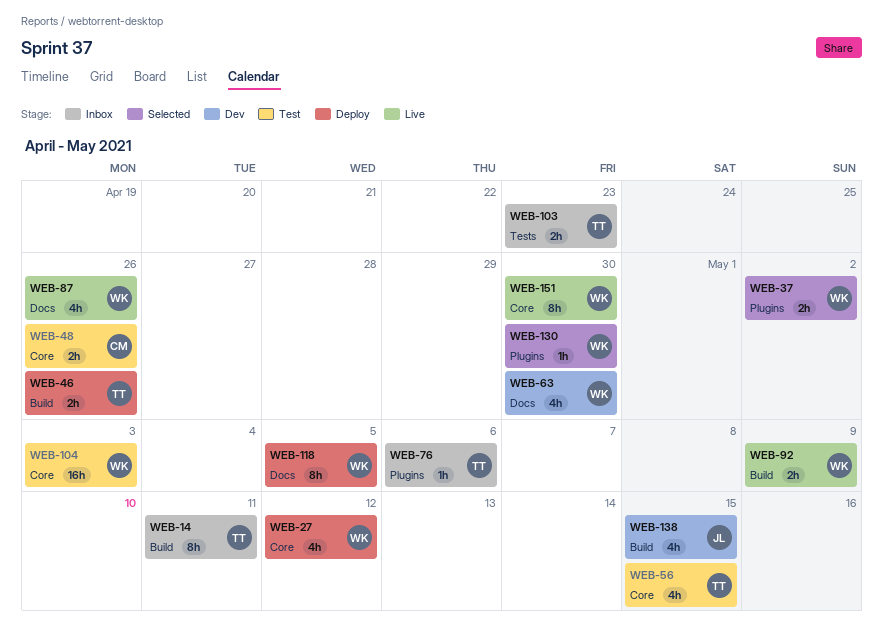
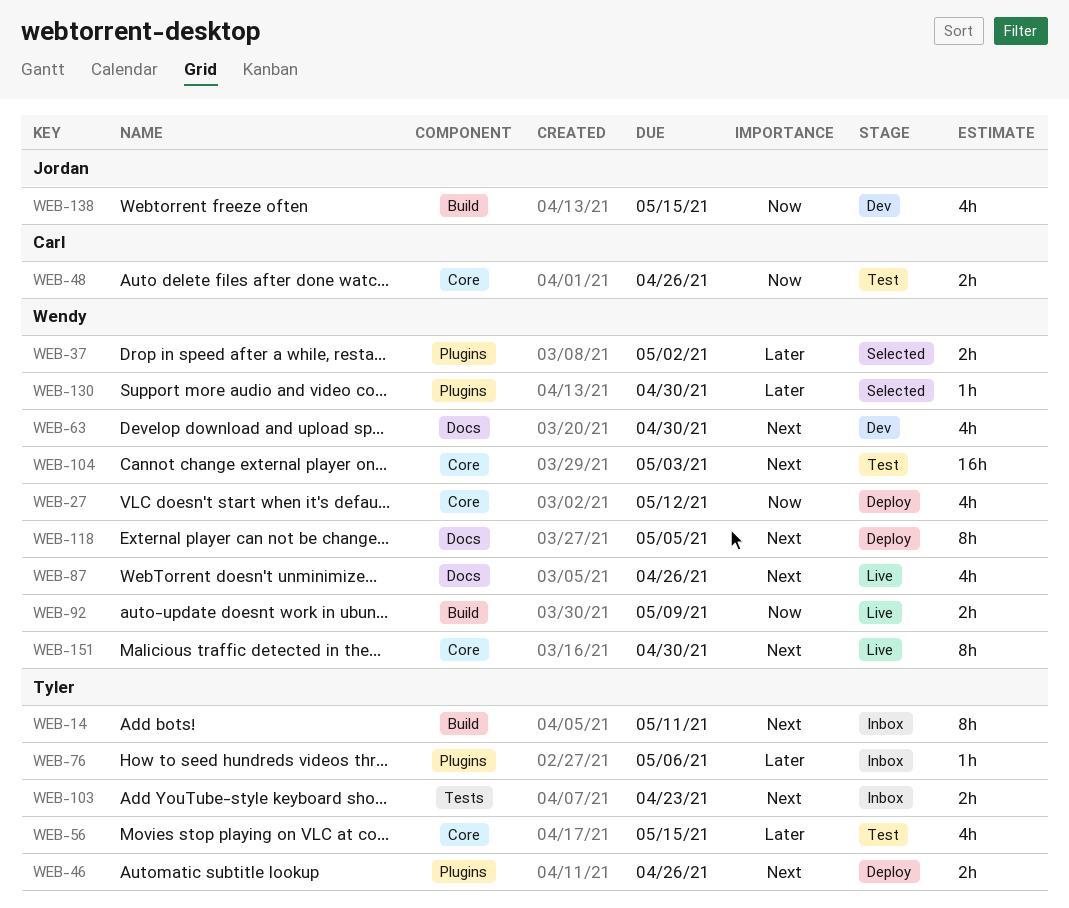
WEB-46, label: Build -> Plugins

